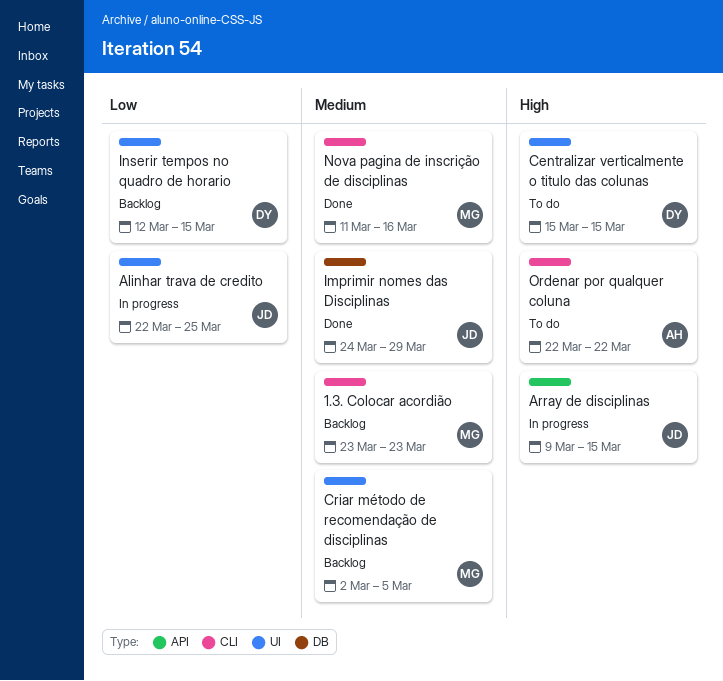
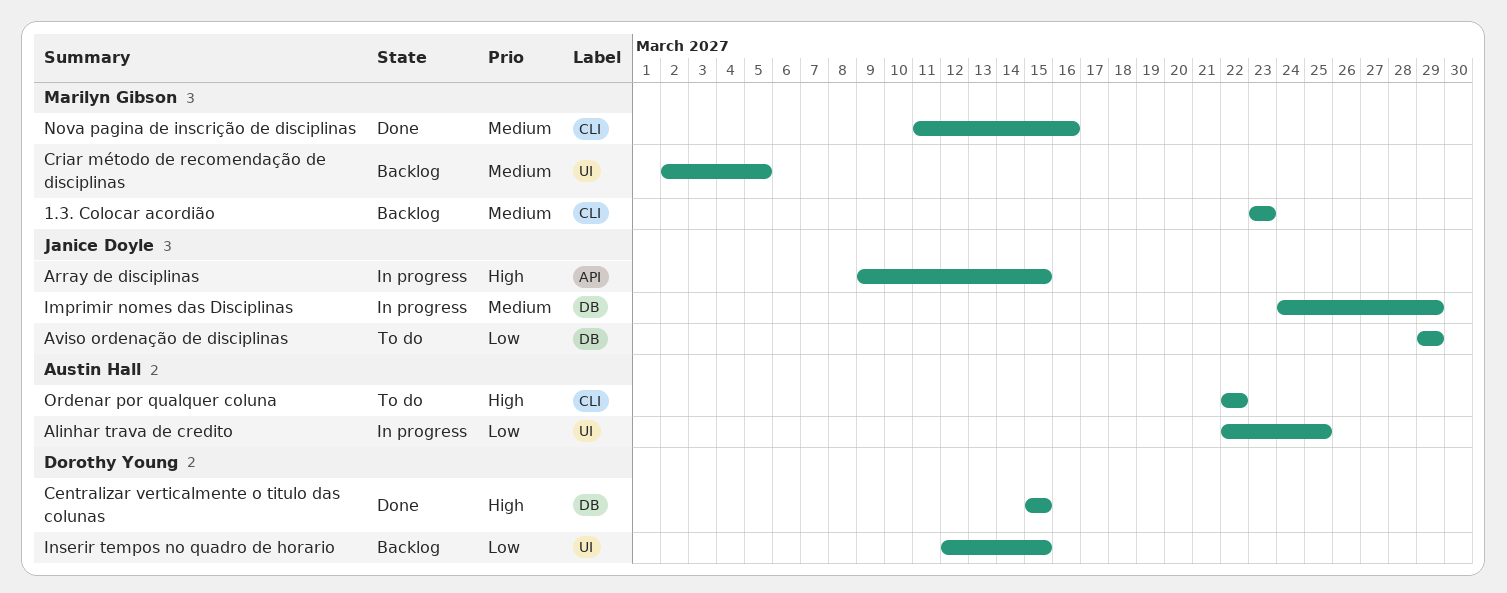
Alinhar trava de credito, owner: Janice Doyle -> Austin Hall
Aviso ordenação de disciplinas: none -> present
Centralizar verticalmente o titulo das colunas, status: To do -> Done
Centralizar verticalmente o titulo das colunas, label: UI -> DB
Imprimir nomes das Disciplinas, status: Done -> In progress

